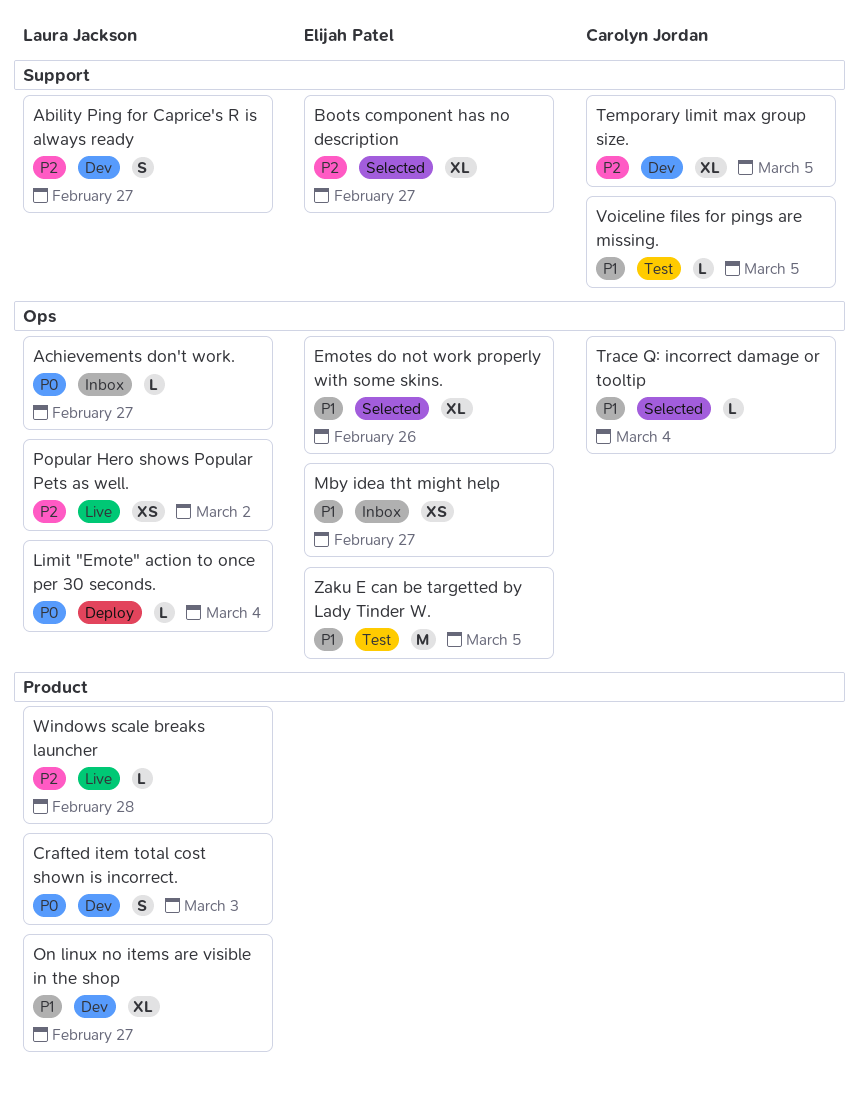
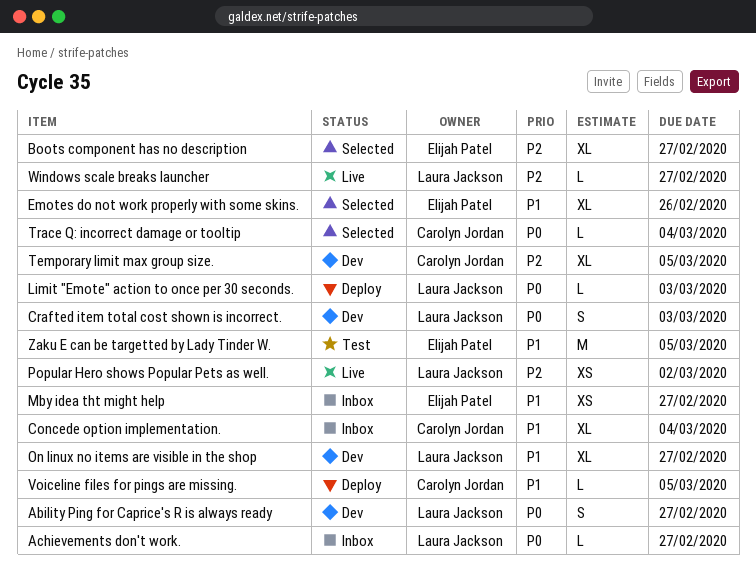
Ability Ping for Caprice's R is always ready, priority: P2 -> P0
Concede option implementation.: none -> present
Limit "Emote" action to once per 30 seconds., due: Mar 4 -> Mar 3
Trace Q: incorrect damage or tooltip, priority: P1 -> P0
Voiceline files for pings are missing., status: Test -> Deploy
Windows scale breaks launcher, due: Feb 28 -> Feb 27

